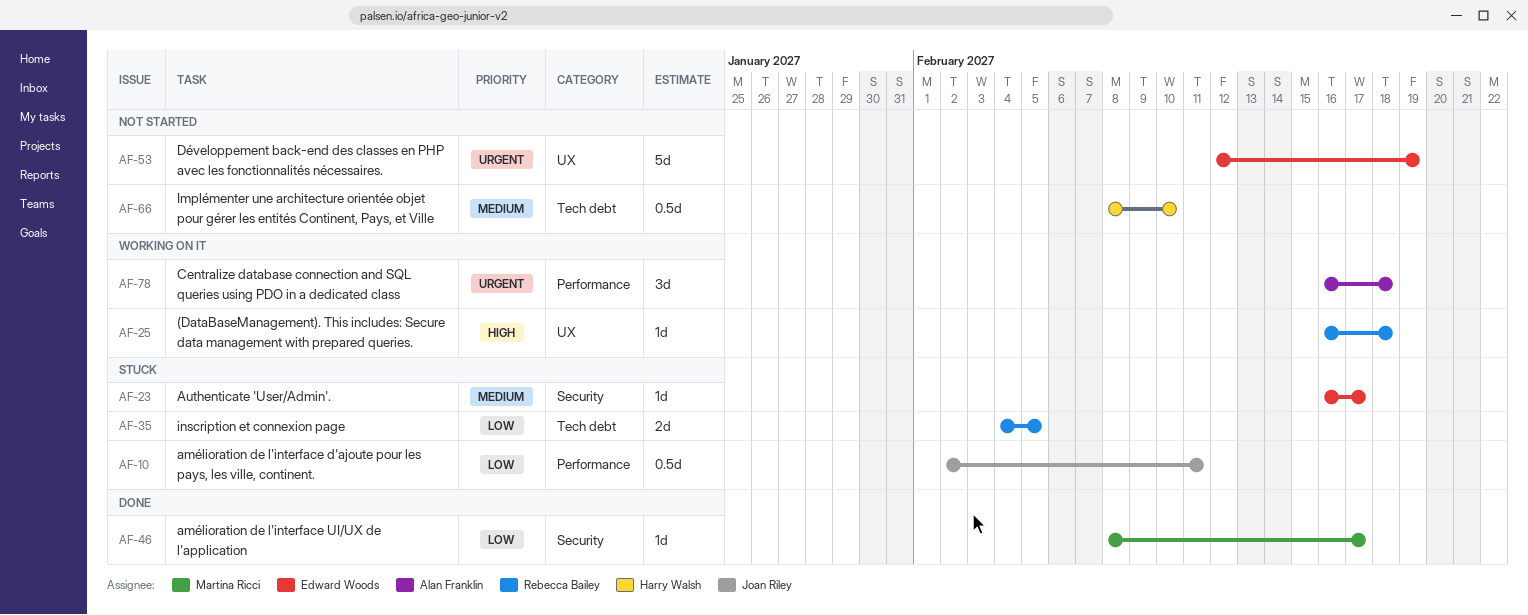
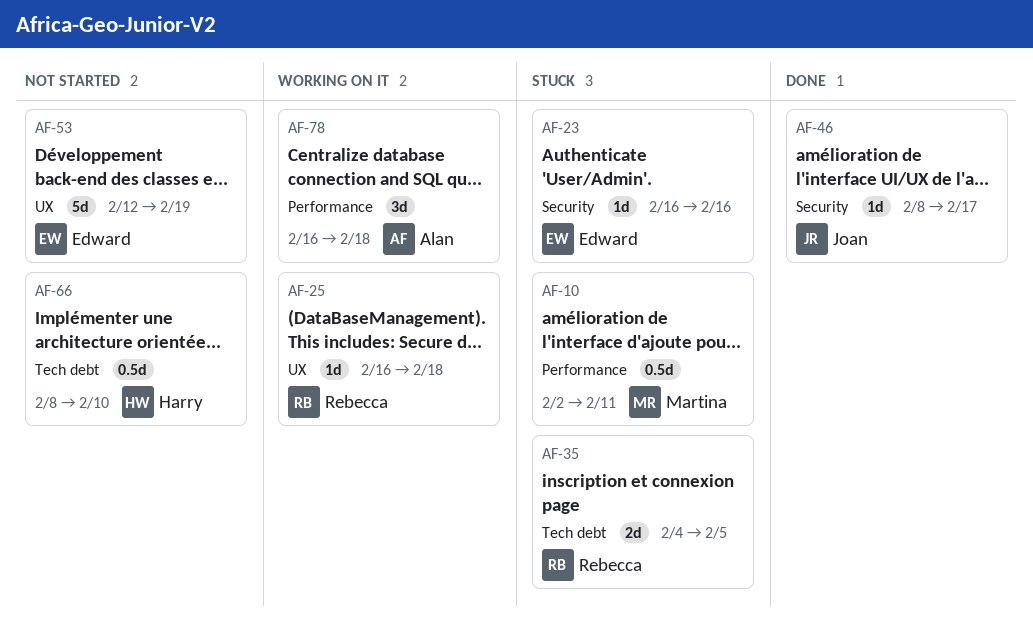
AF-10, owner: Joan Riley -> Martina Ricci
AF-23, due: Feb 17 -> Feb 16
AF-46, owner: Martina Ricci -> Joan Riley

